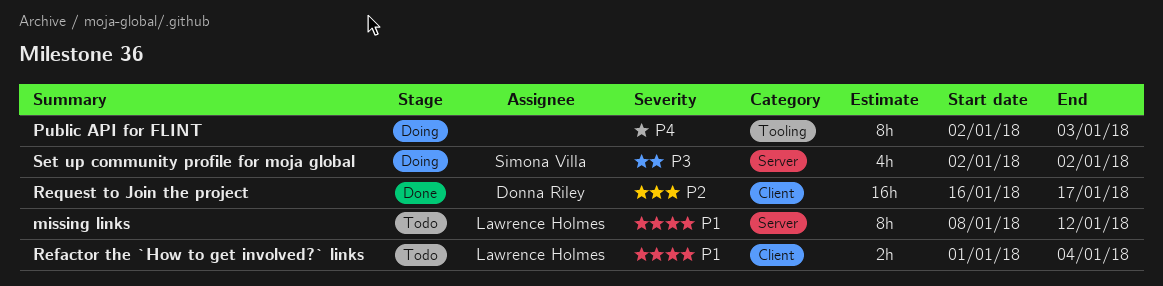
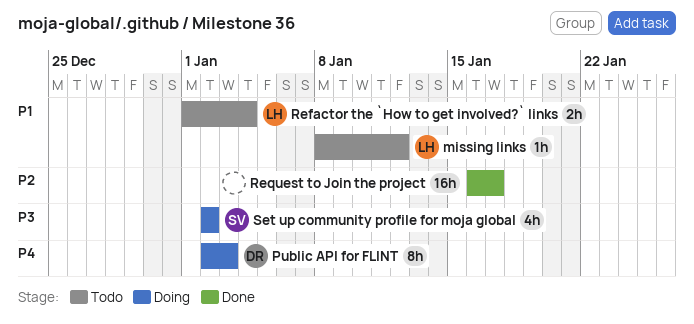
missing links, estimate: 8h -> 1h
Public API for FLINT, owner: none -> Donna Riley
Request to Join the project, owner: Donna Riley -> none

